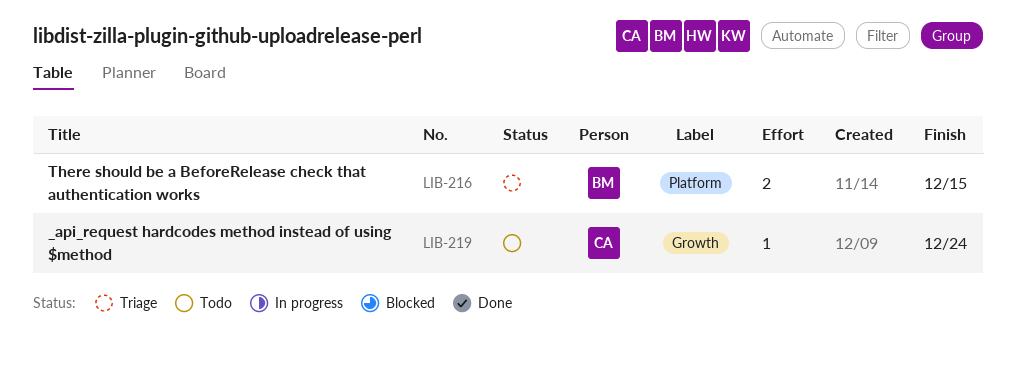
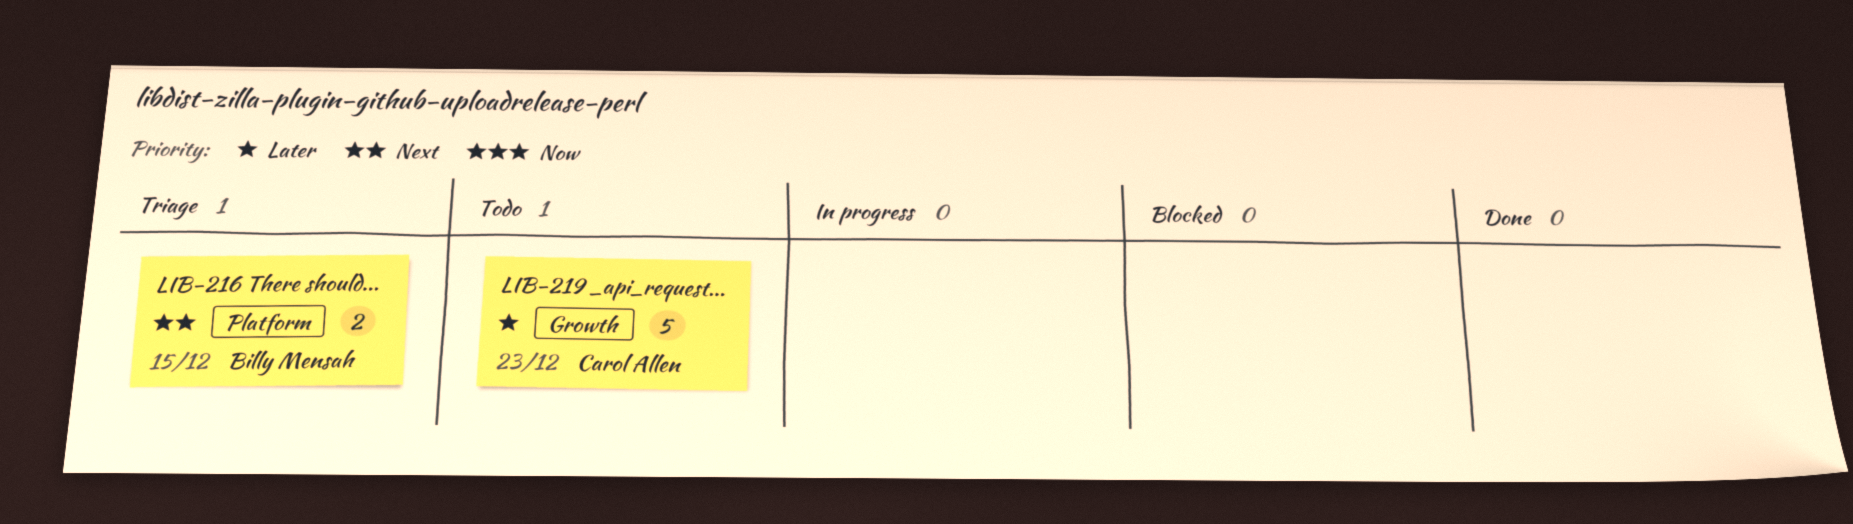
LIB-219, estimate: 1 -> 5
LIB-219, due: Dec 24 -> Dec 23

